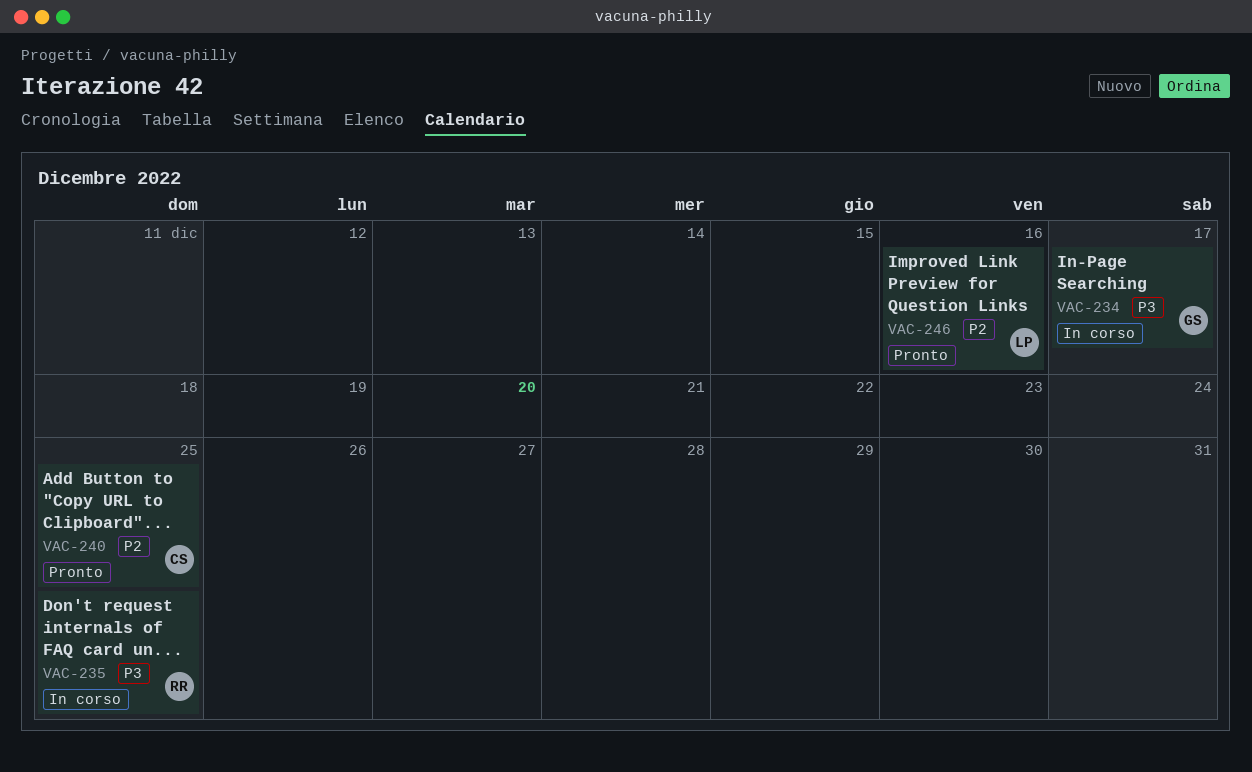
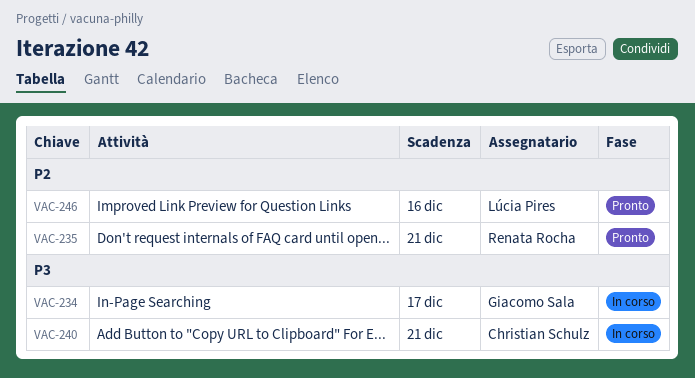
VAC-235, status: In corso -> Pronto
VAC-235, priority: P3 -> P2
VAC-235, due: Dec 25 -> Dec 21
VAC-240, status: Pronto -> In corso
VAC-240, priority: P2 -> P3
VAC-240, due: Dec 25 -> Dec 21

